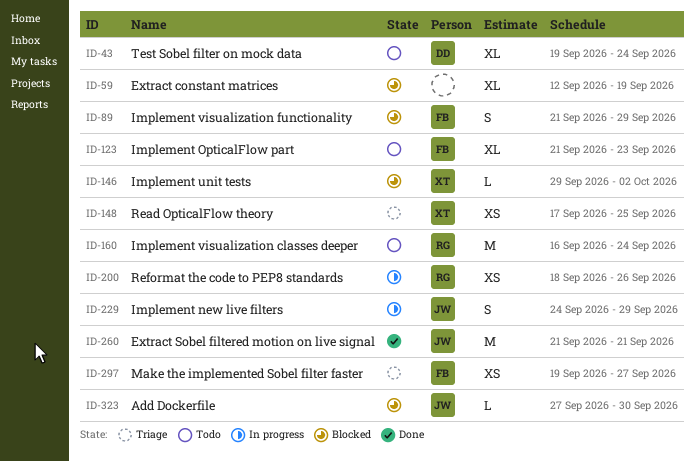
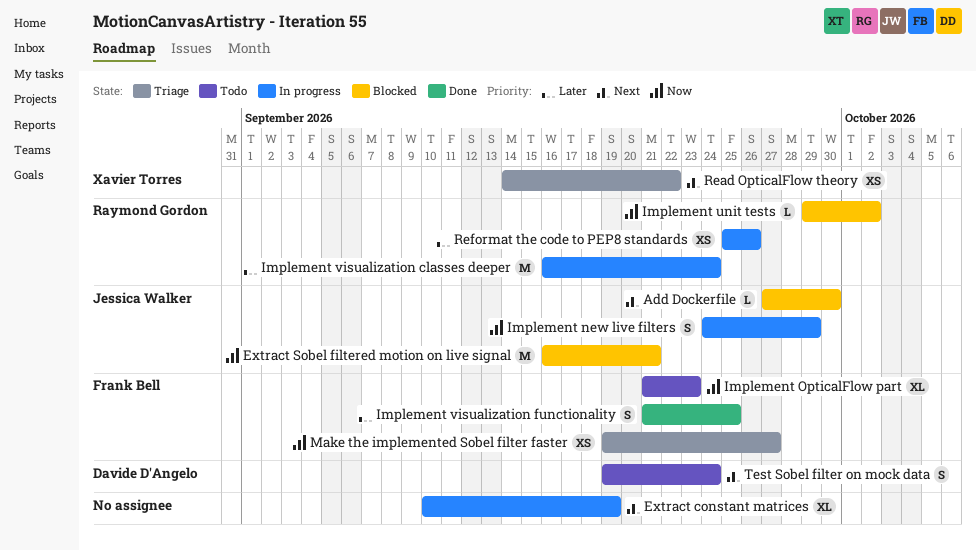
Extract constant matrices, status: Blocked -> In progress
Extract constant matrices, start: Sep 12 -> Sep 10
Extract Sobel filtered motion on live signal, status: Done -> Blocked
Extract Sobel filtered motion on live signal, start: Sep 21 -> Sep 16
Implement unit tests, owner: Xavier Torres -> Raymond Gordon
Implement visualization classes deeper, status: Todo -> In progress
Implement visualization functionality, status: Blocked -> Done
Implement visualization functionality, due: Sep 29 -> Sep 25
Read OpticalFlow theory, start: Sep 17 -> Sep 14
Read OpticalFlow theory, due: Sep 25 -> Sep 22
Reformat the code to PEP8 standards, start: Sep 18 -> Sep 25
Test Sobel filter on mock data, estimate: XL -> S

